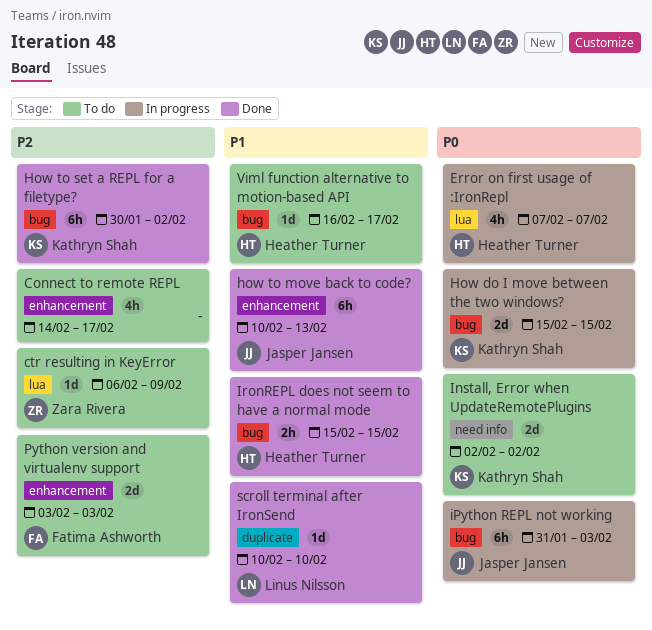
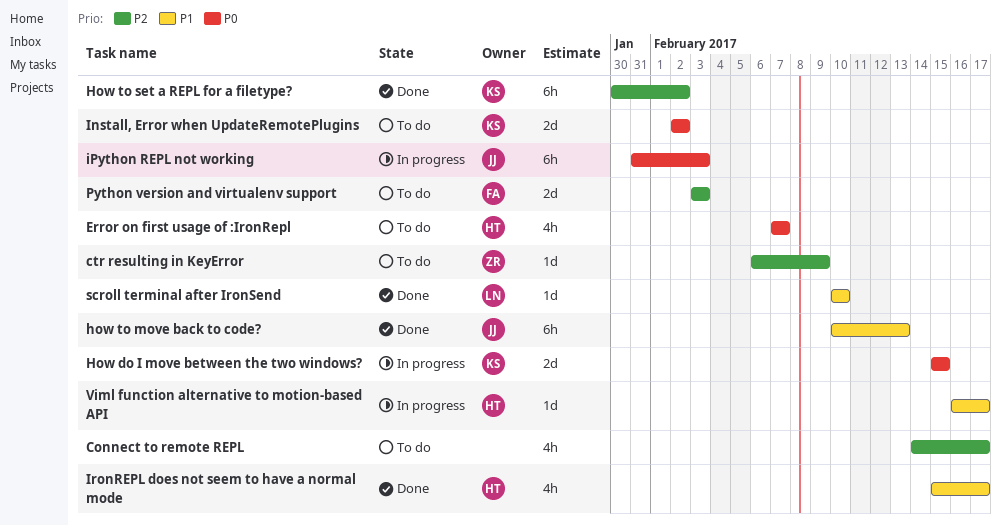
Error on first usage of :IronRepl, status: In progress -> To do
IronREPL does not seem to have a normal mode, estimate: 2h -> 4h
IronREPL does not seem to have a normal mode, due: Feb 15 -> Feb 17
Viml function alternative to motion-based API, status: To do -> In progress

